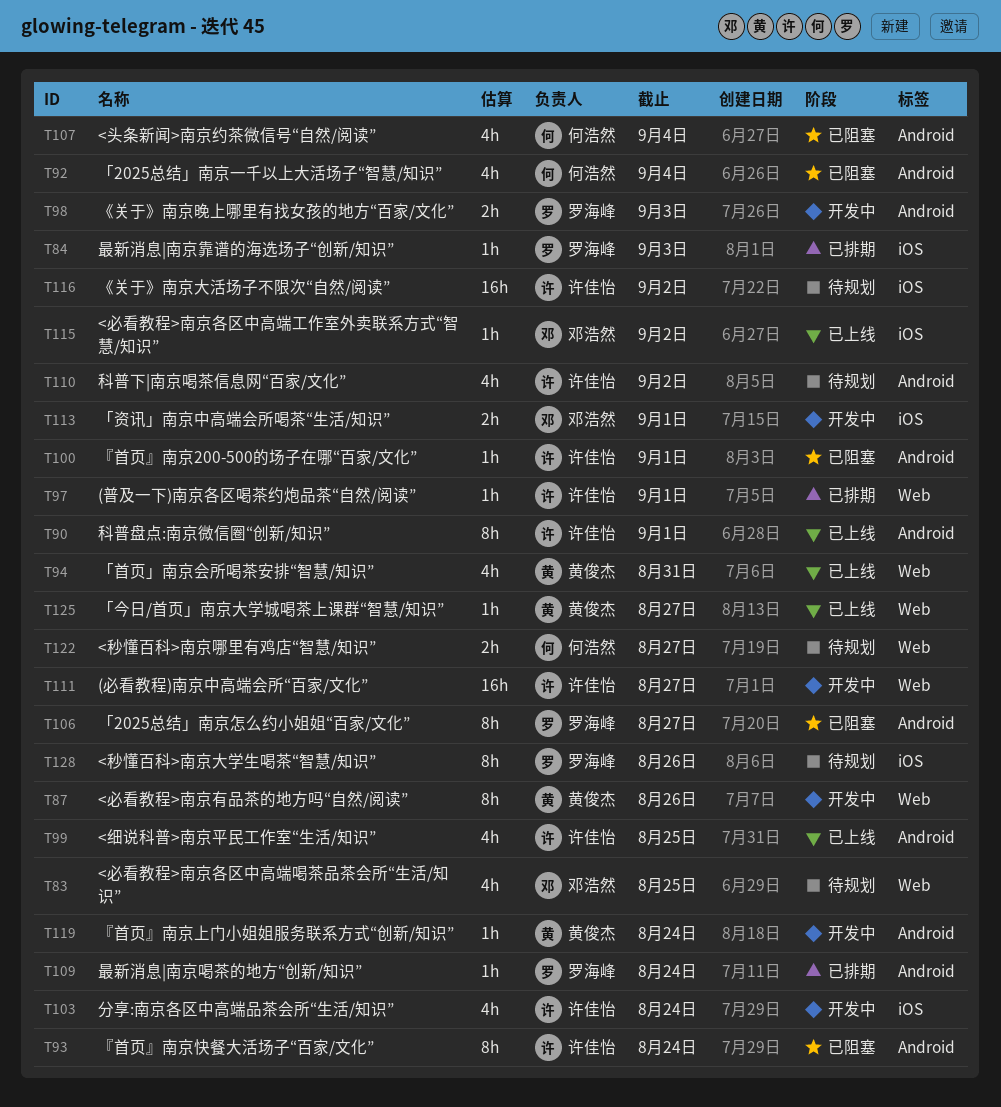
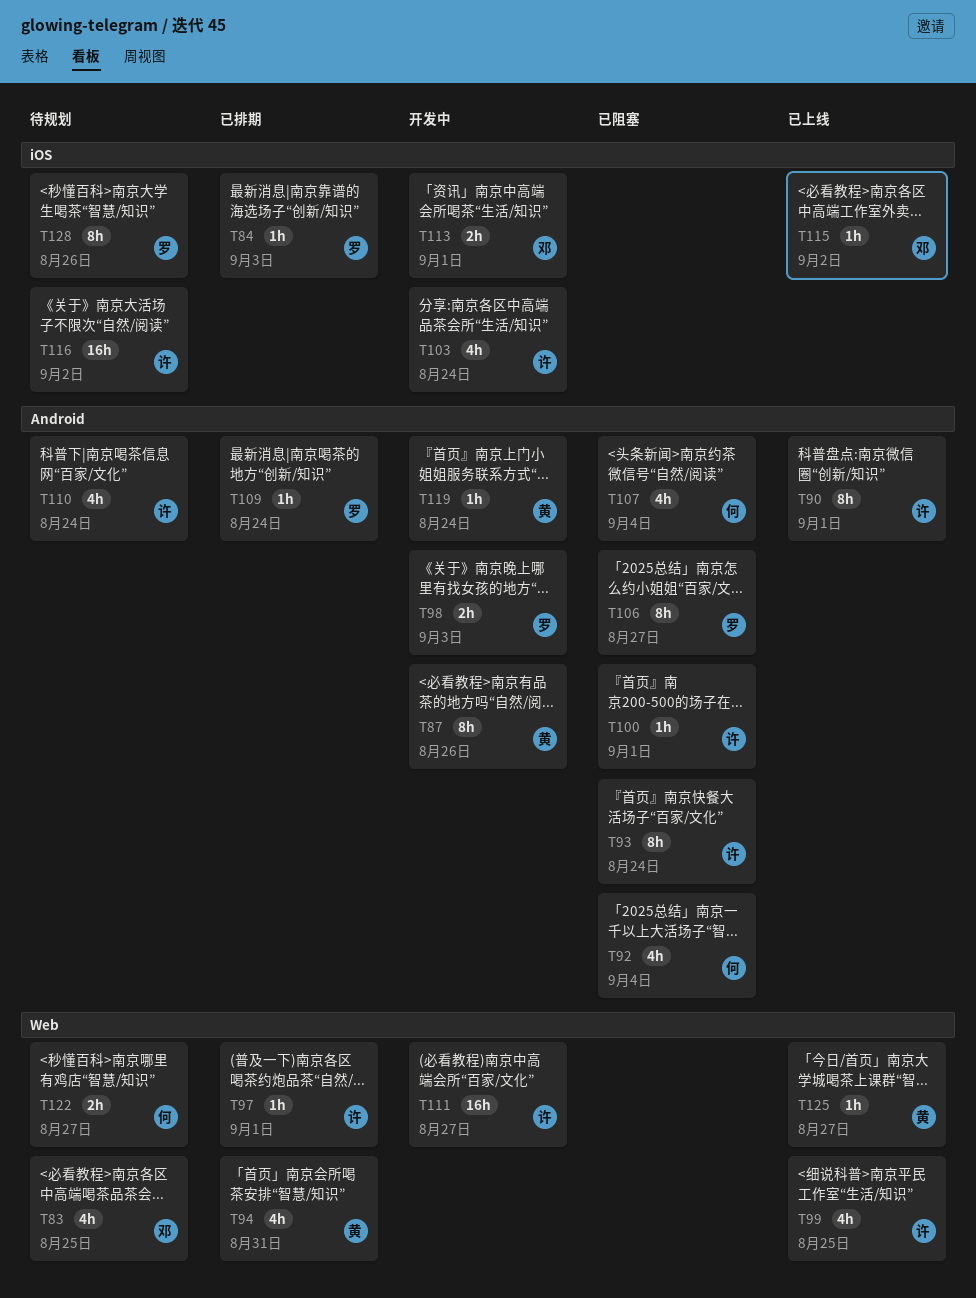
T87, label: Web -> Android
T94, status: 已上线 -> 已排期
T99, label: Android -> Web
T110, due: Sep 2 -> Aug 24

